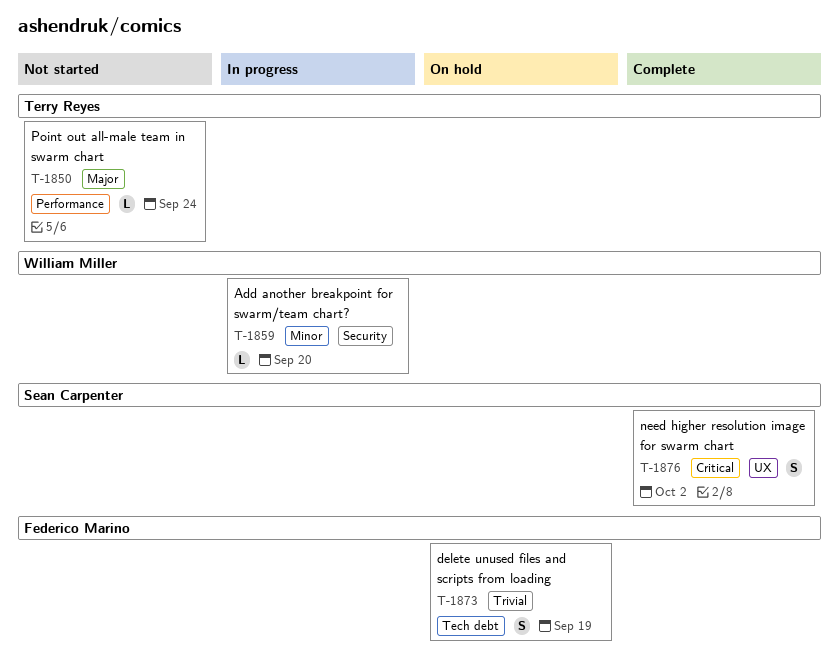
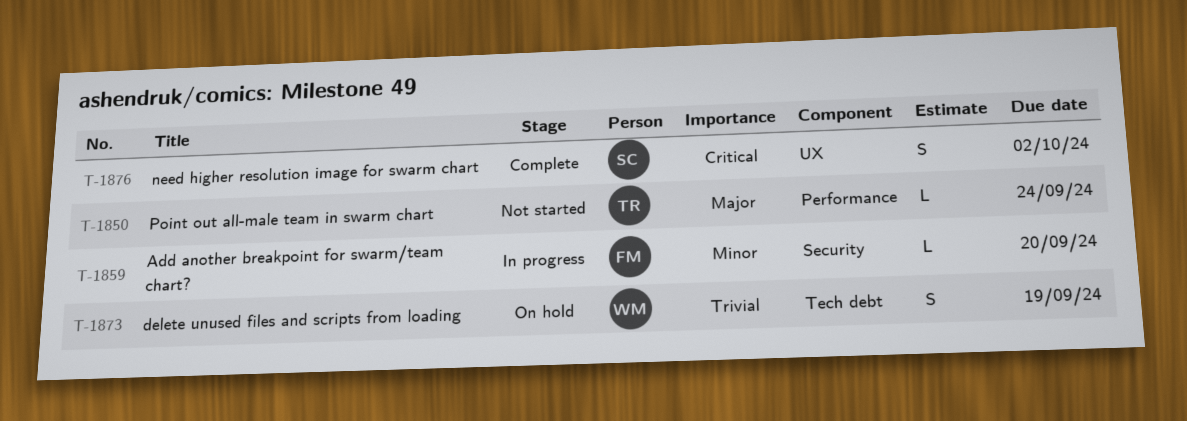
T-1859, owner: William Miller -> Federico Marino
T-1873, owner: Federico Marino -> William Miller

